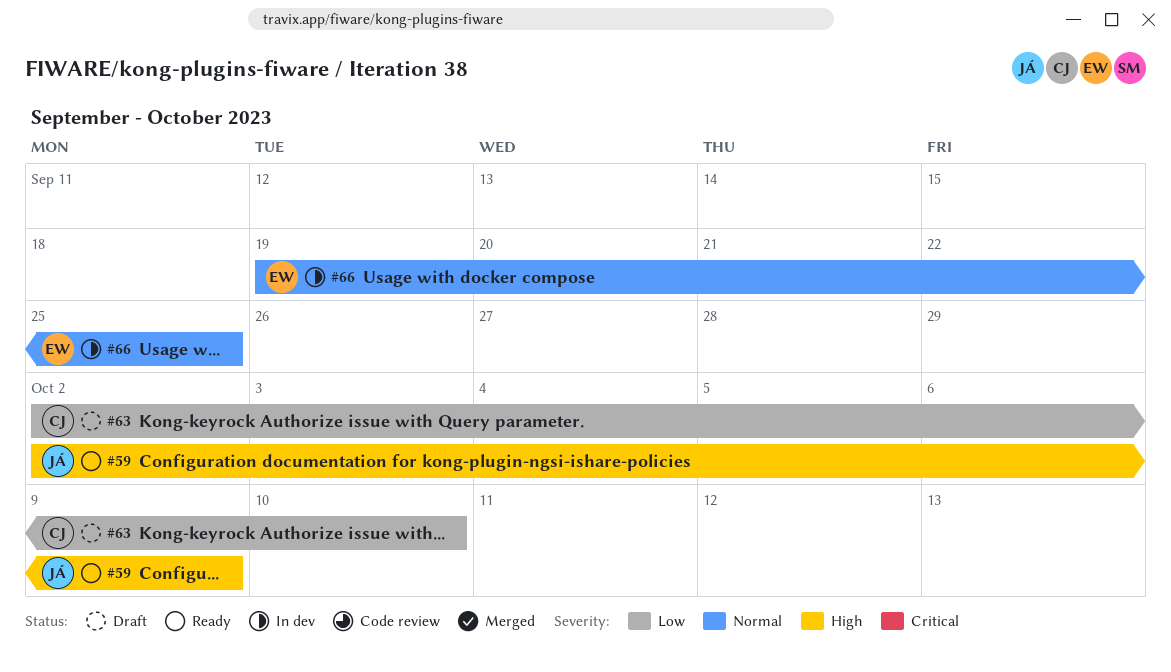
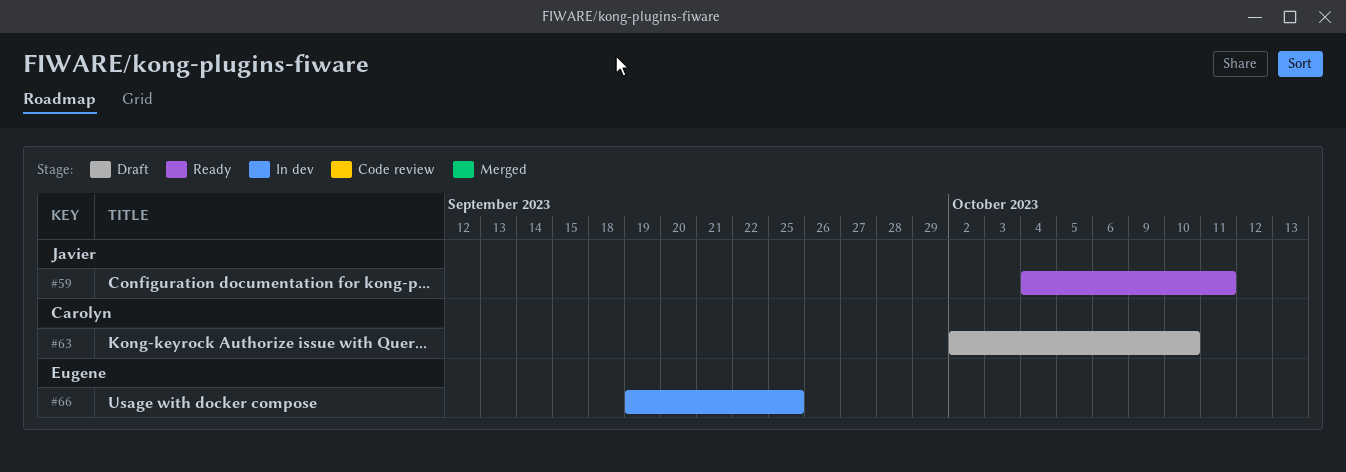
#59, start: Oct 2 -> Oct 4
#59, due: Oct 9 -> Oct 11

